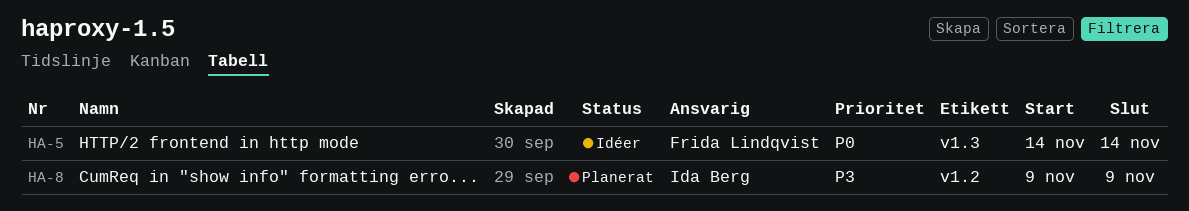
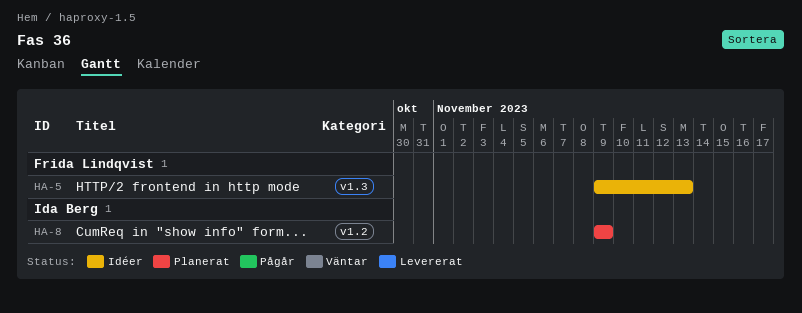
HA-5, start: Nov 14 -> Nov 9
HA-5, due: Nov 14 -> Nov 13

